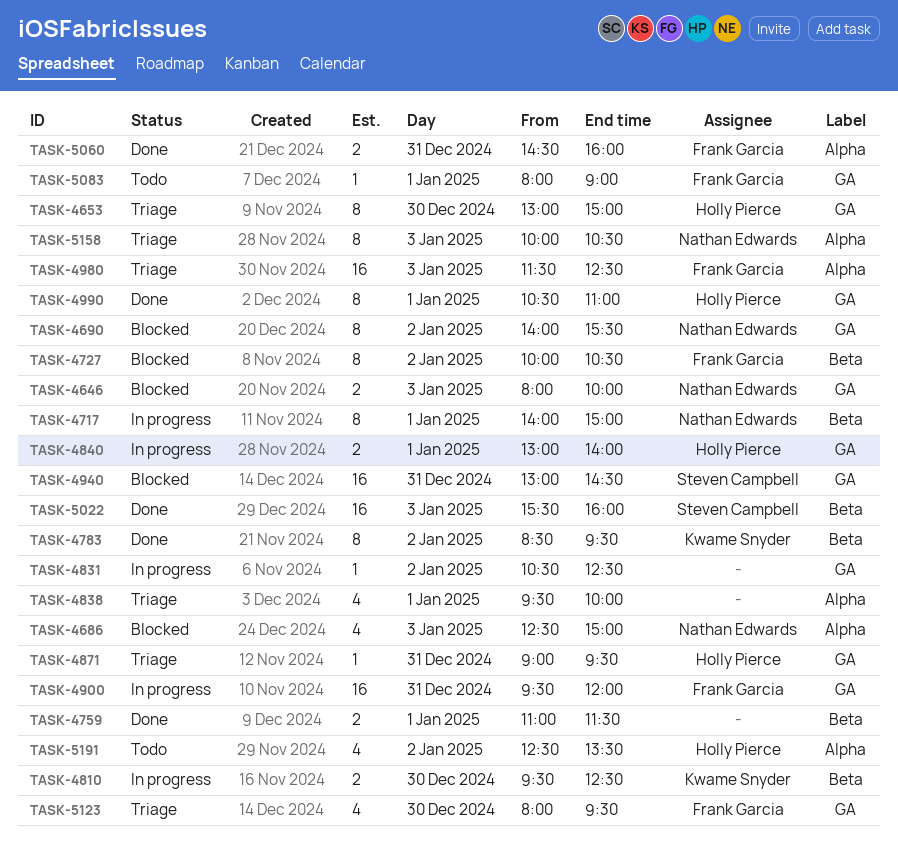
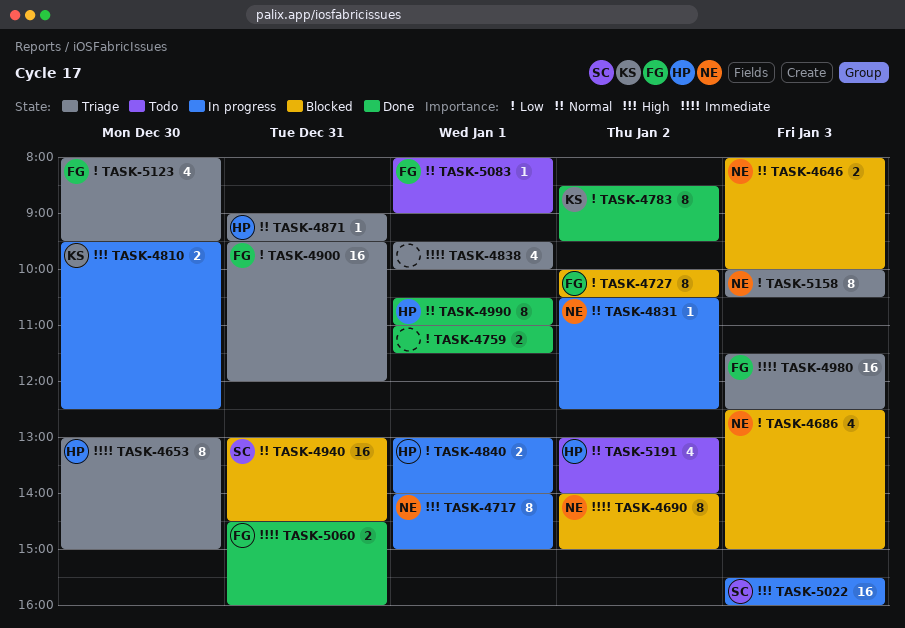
TASK-4690, ends: 15:30 -> 15:00
TASK-4831, owner: none -> Nathan Edwards
TASK-4900, status: In progress -> Triage
TASK-5022, status: Done -> In progress
TASK-5191, begins: 12:30 -> 13:00
TASK-5191, ends: 13:30 -> 14:00

